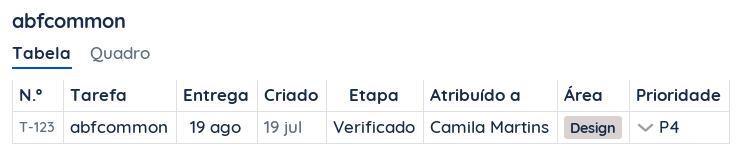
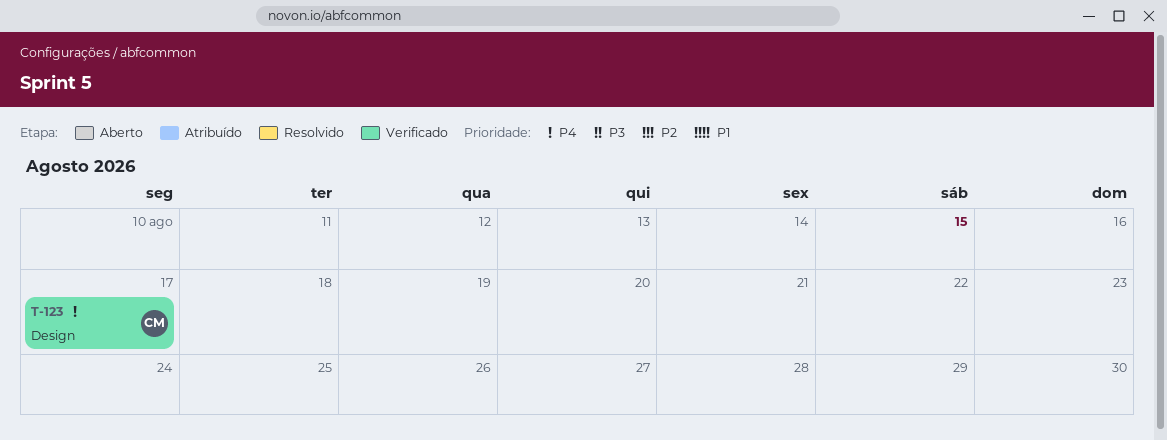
T-123, due: Aug 19 -> Aug 17

